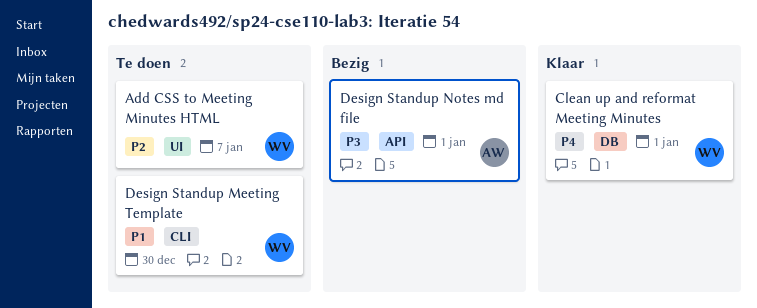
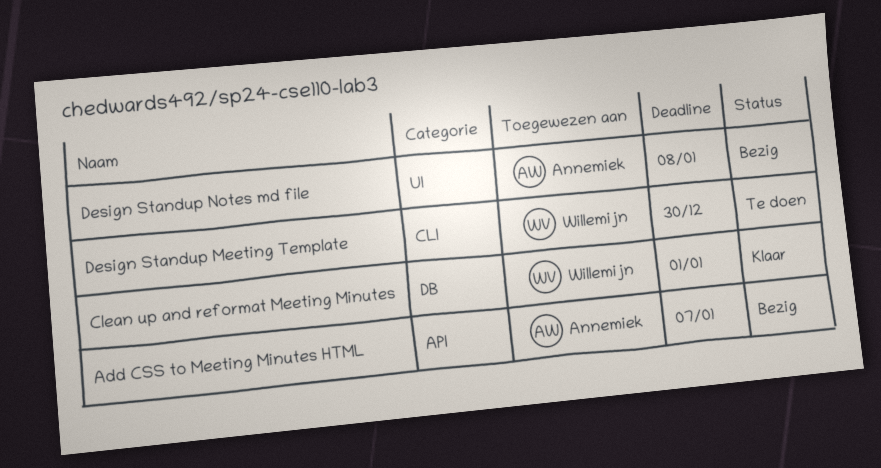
Add CSS to Meeting Minutes HTML, status: Te doen -> Bezig
Add CSS to Meeting Minutes HTML, owner: Willemijn -> Annemiek
Add CSS to Meeting Minutes HTML, label: UI -> API
Design Standup Notes md file, label: API -> UI
Design Standup Notes md file, due: Jan 1 -> Jan 8

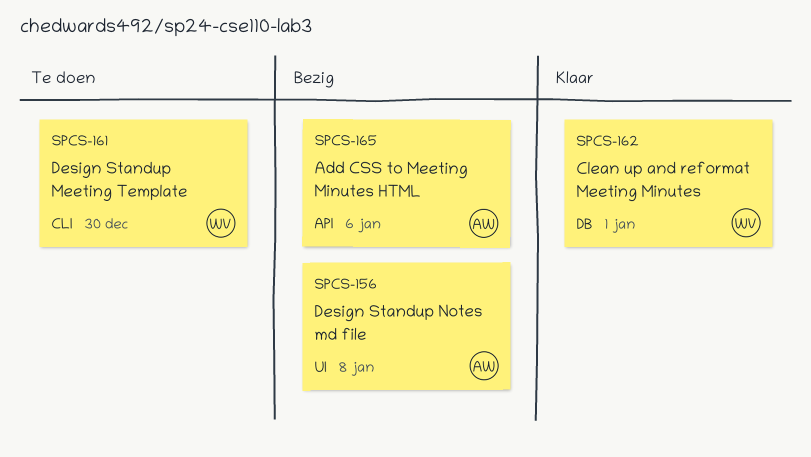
Add CSS to Meeting Minutes HTML, due: Jan 7 -> Jan 6

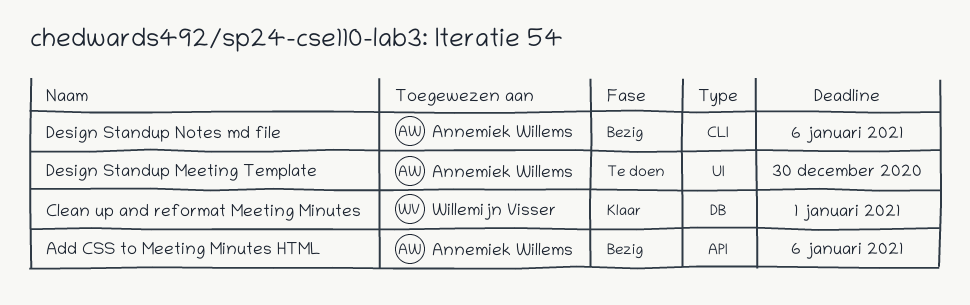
Design Standup Meeting Template, owner: Willemijn Visser -> Annemiek Willems
Design Standup Meeting Template, label: CLI -> UI
Design Standup Notes md file, label: UI -> CLI
Design Standup Notes md file, due: Jan 8 -> Jan 6

